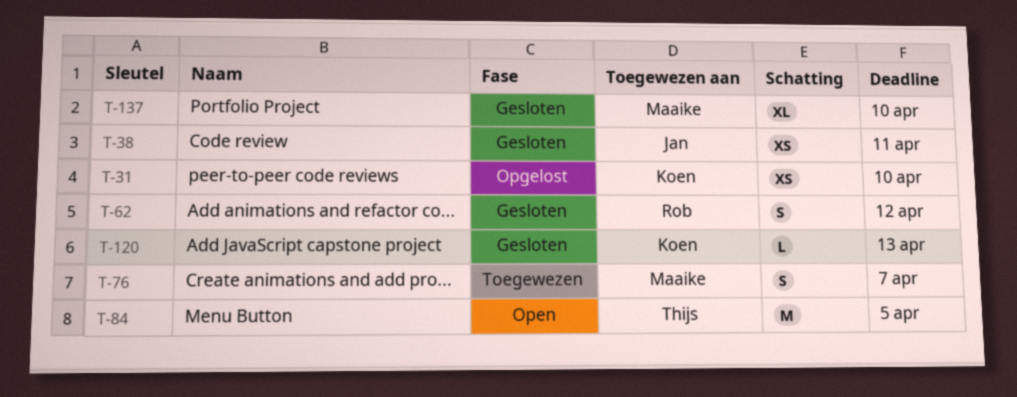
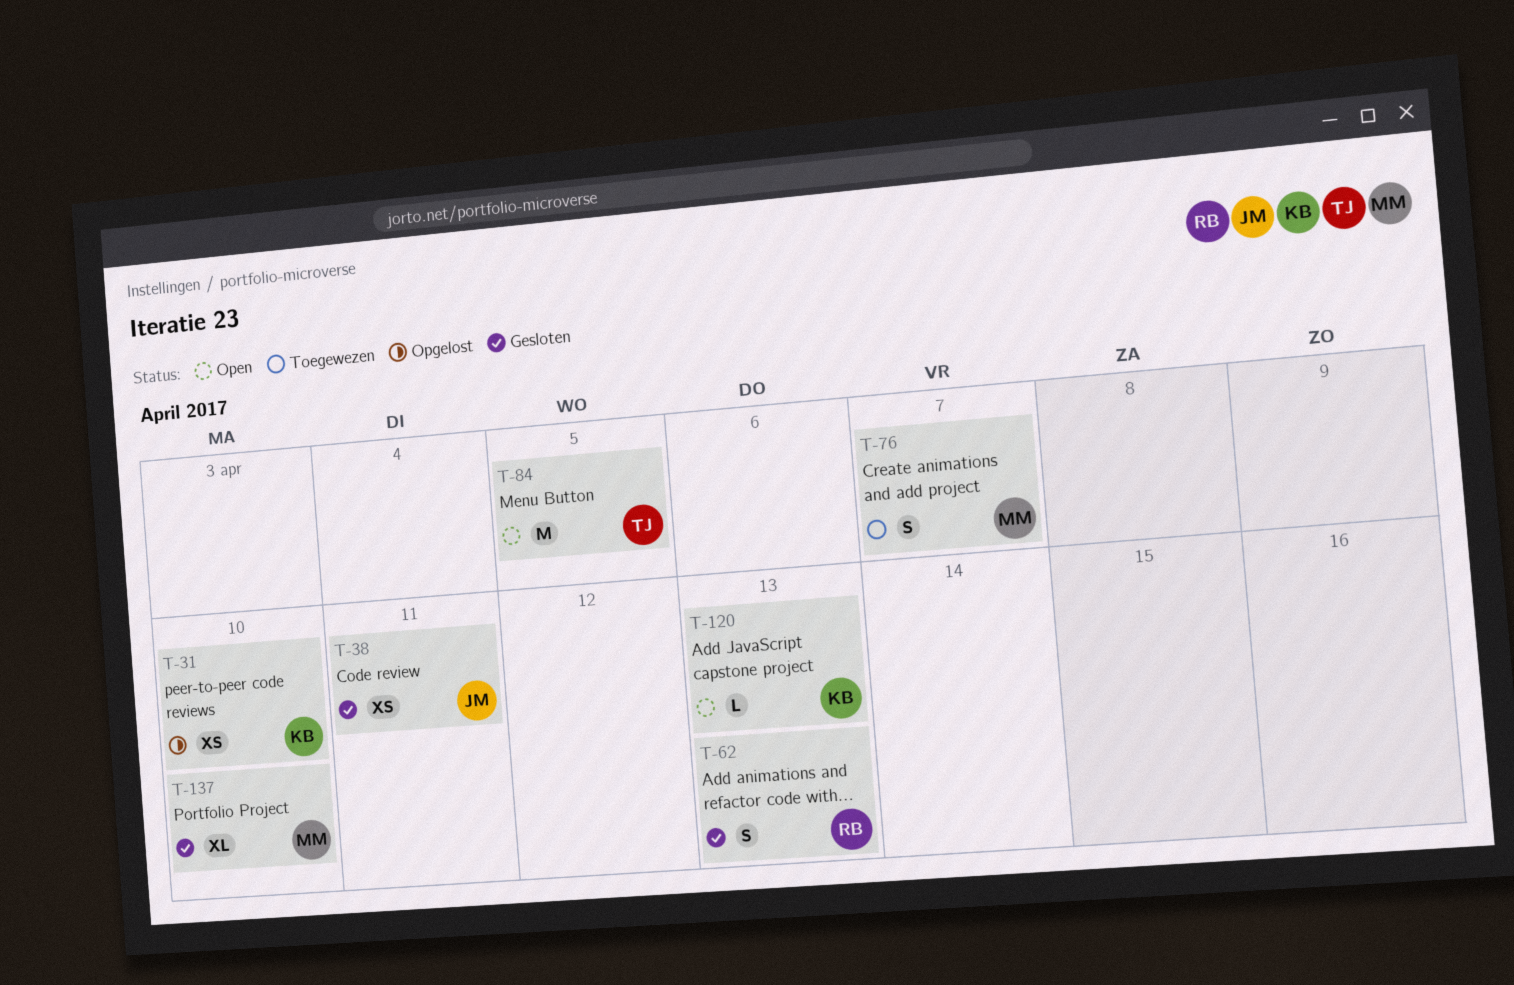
T-62, due: Apr 12 -> Apr 13
T-120, status: Gesloten -> Open

